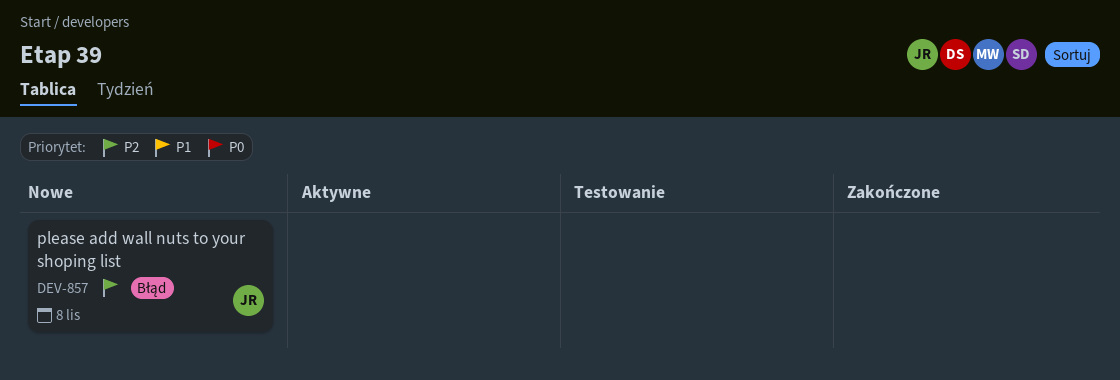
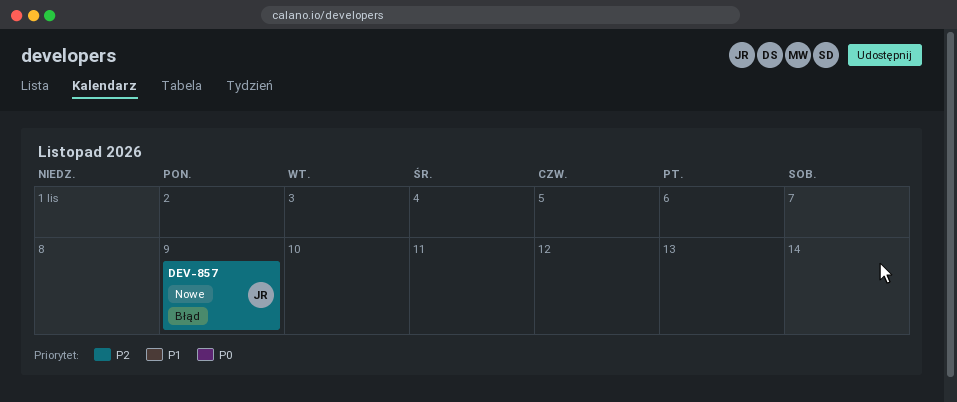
DEV-857, due: Nov 8 -> Nov 9

